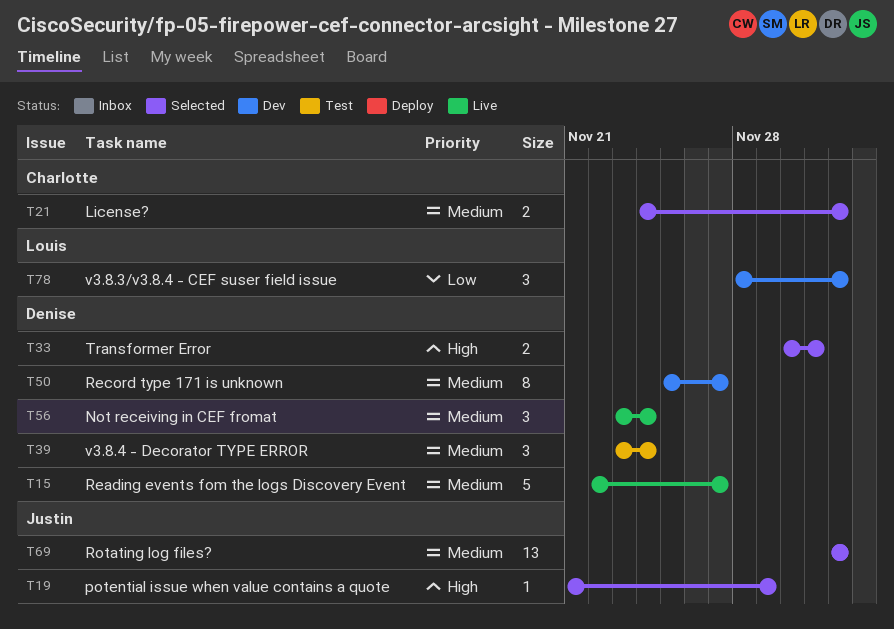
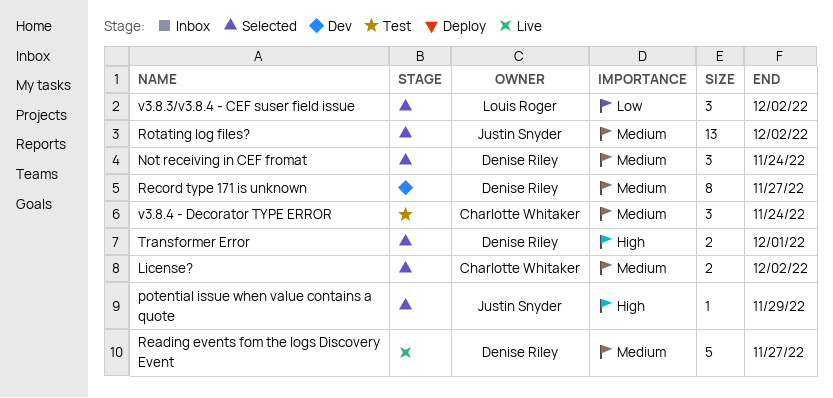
Not receiving in CEF fromat, status: Live -> Selected
v3.8.3/v3.8.4 - CEF suser field issue, status: Dev -> Selected
v3.8.4 - Decorator TYPE ERROR, owner: Denise Riley -> Charlotte Whitaker

